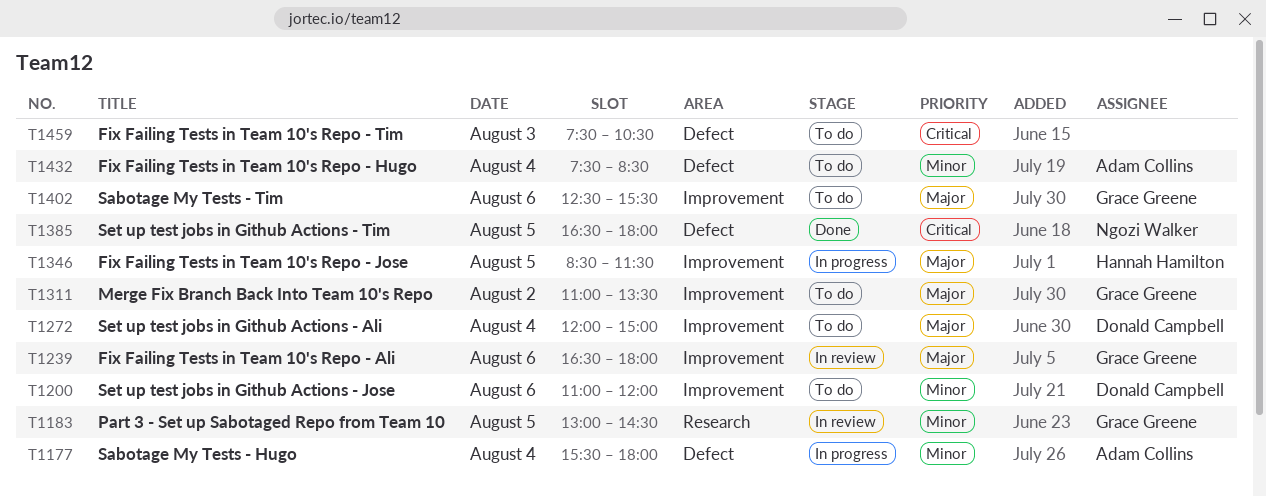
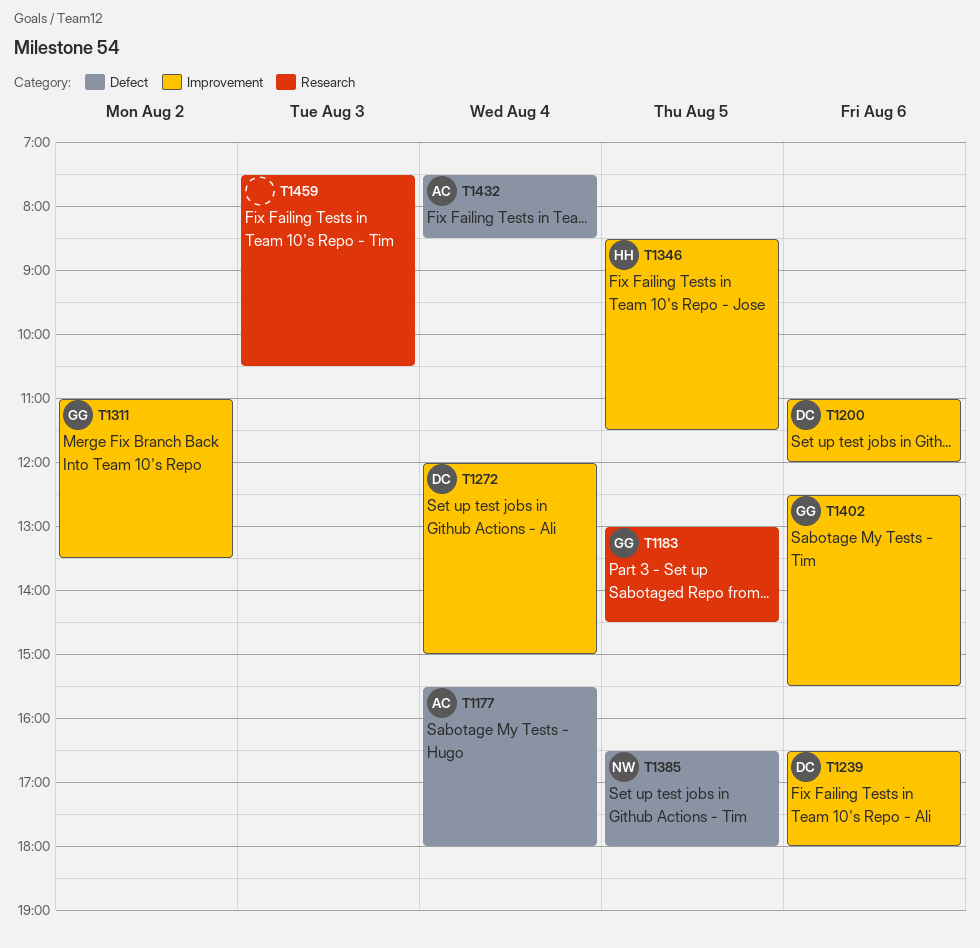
T1239, owner: Grace Greene -> Donald Campbell
T1459, label: Defect -> Research

